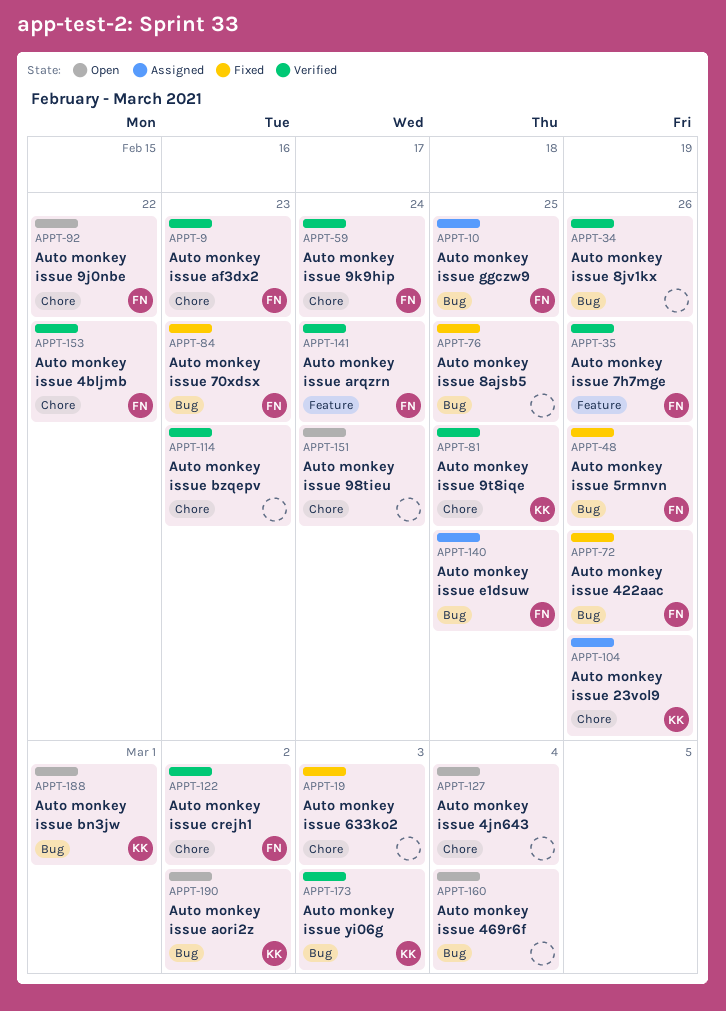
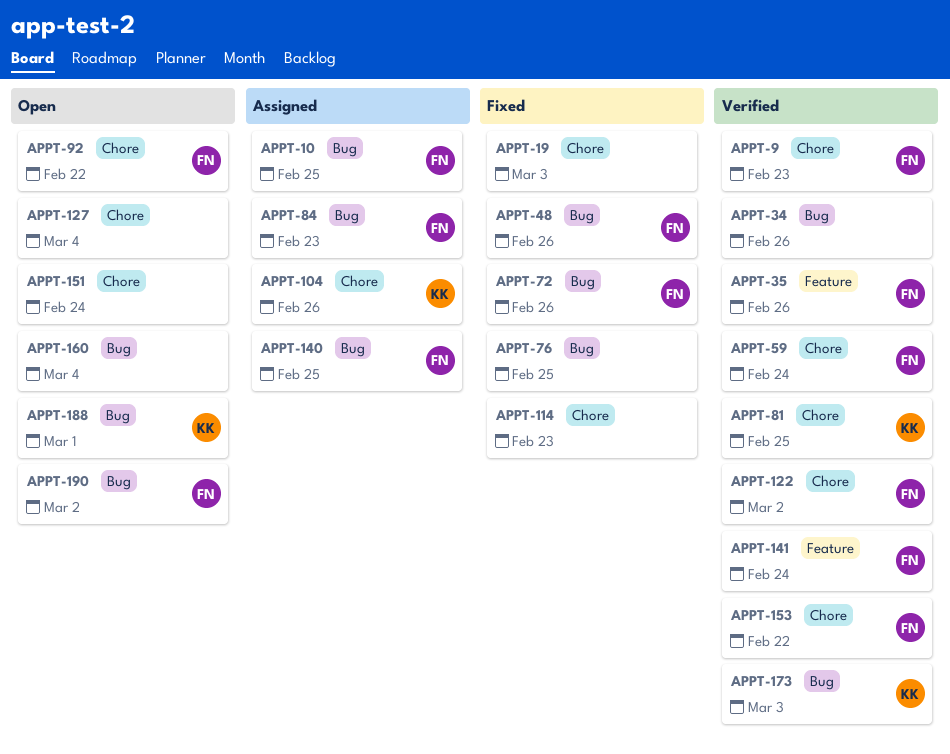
APPT-84, status: Fixed -> Assigned
APPT-114, status: Verified -> Fixed
APPT-190, owner: KK -> FN

